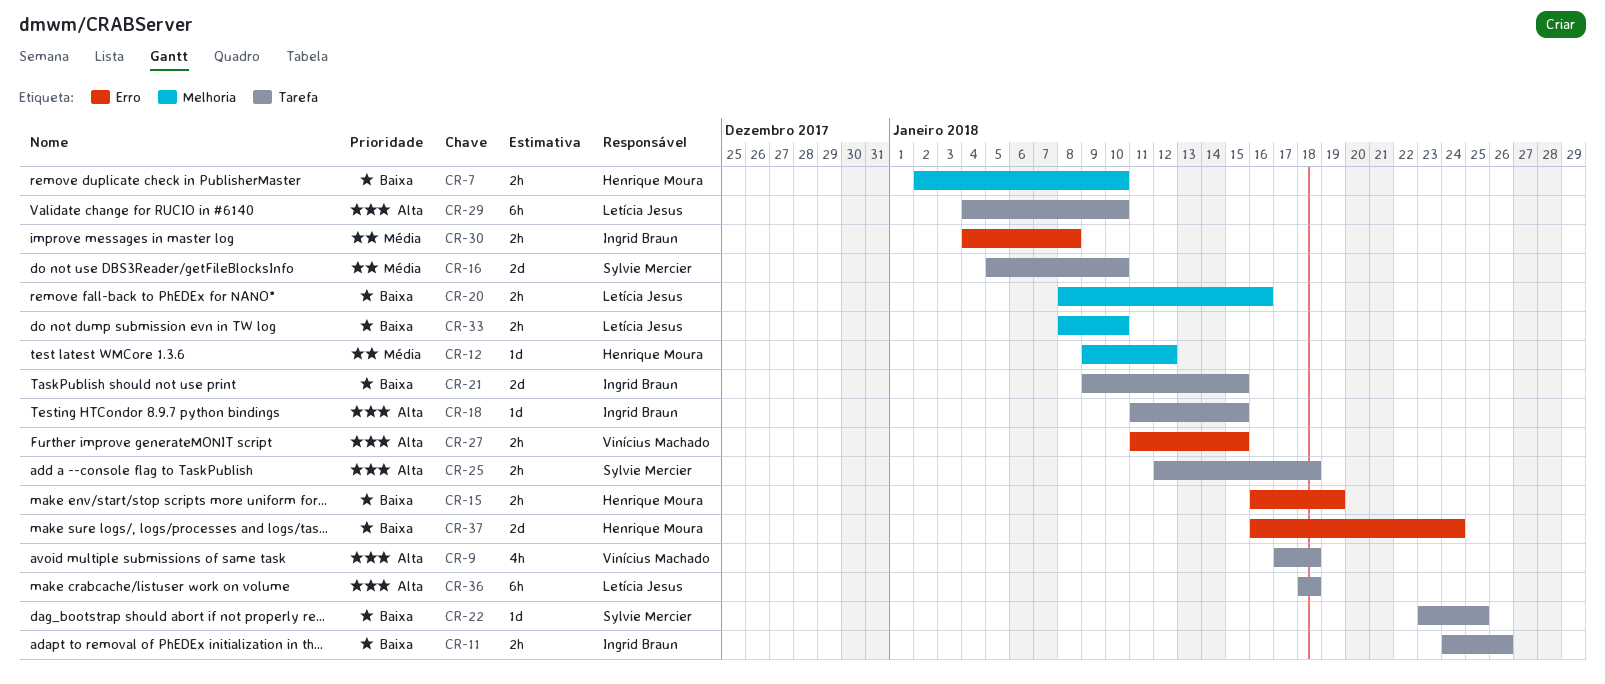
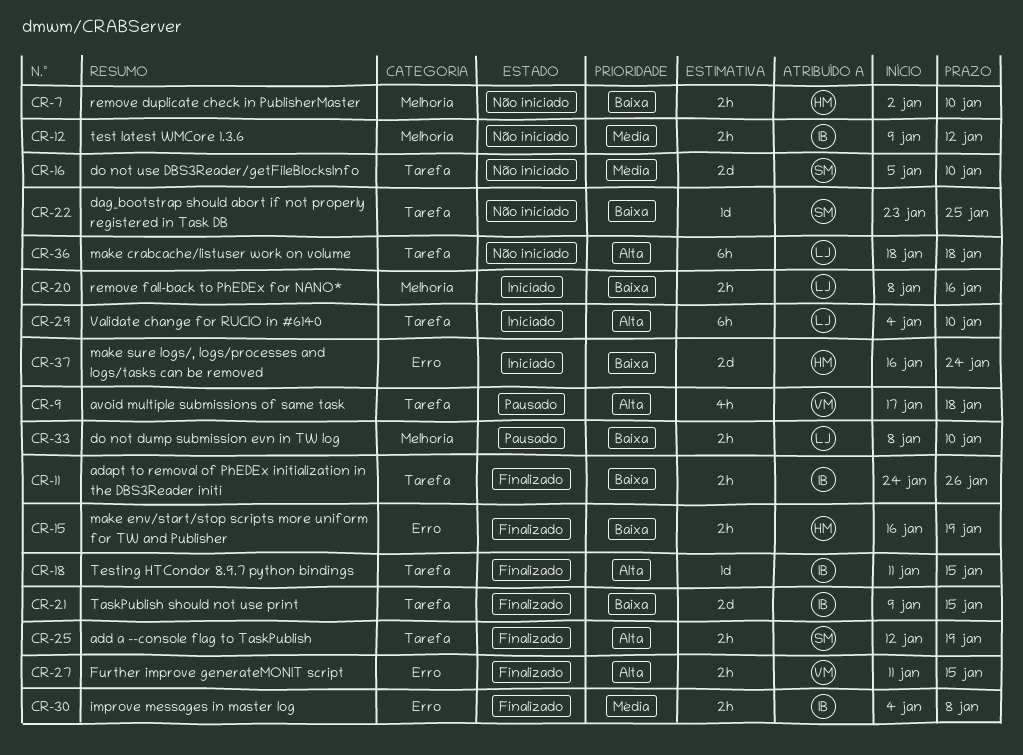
CR-12, owner: Henrique Moura -> Ingrid Braun
CR-12, estimate: 1d -> 2h
CR-25, due: Jan 18 -> Jan 19

